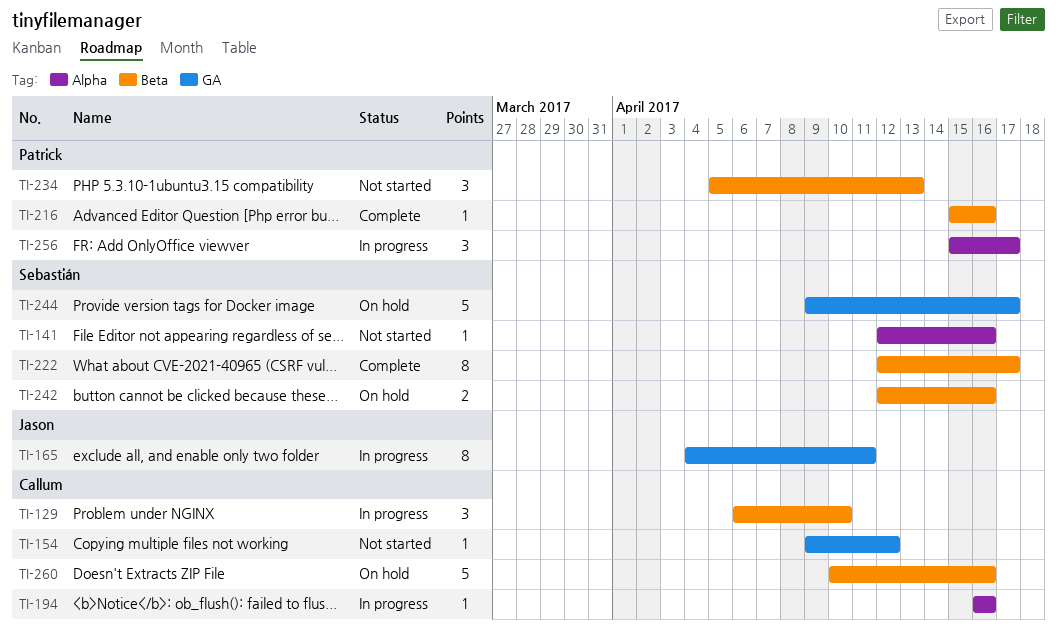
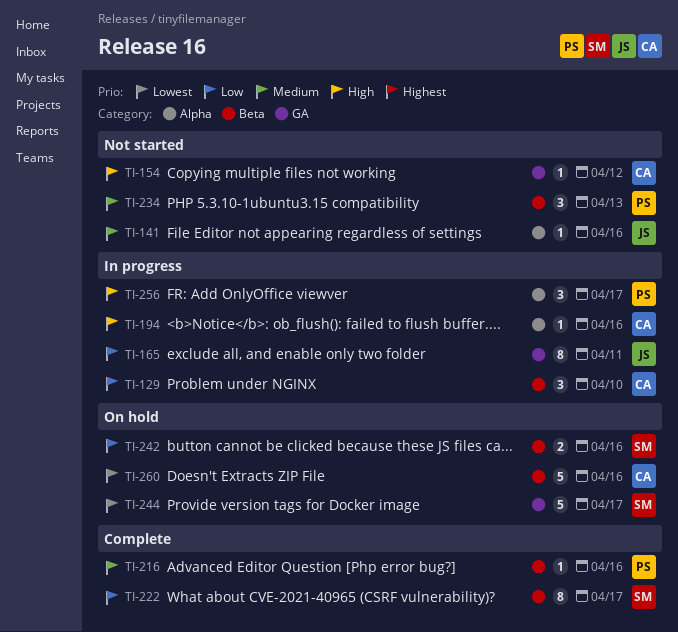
TI-141, owner: Sebastián -> Jason

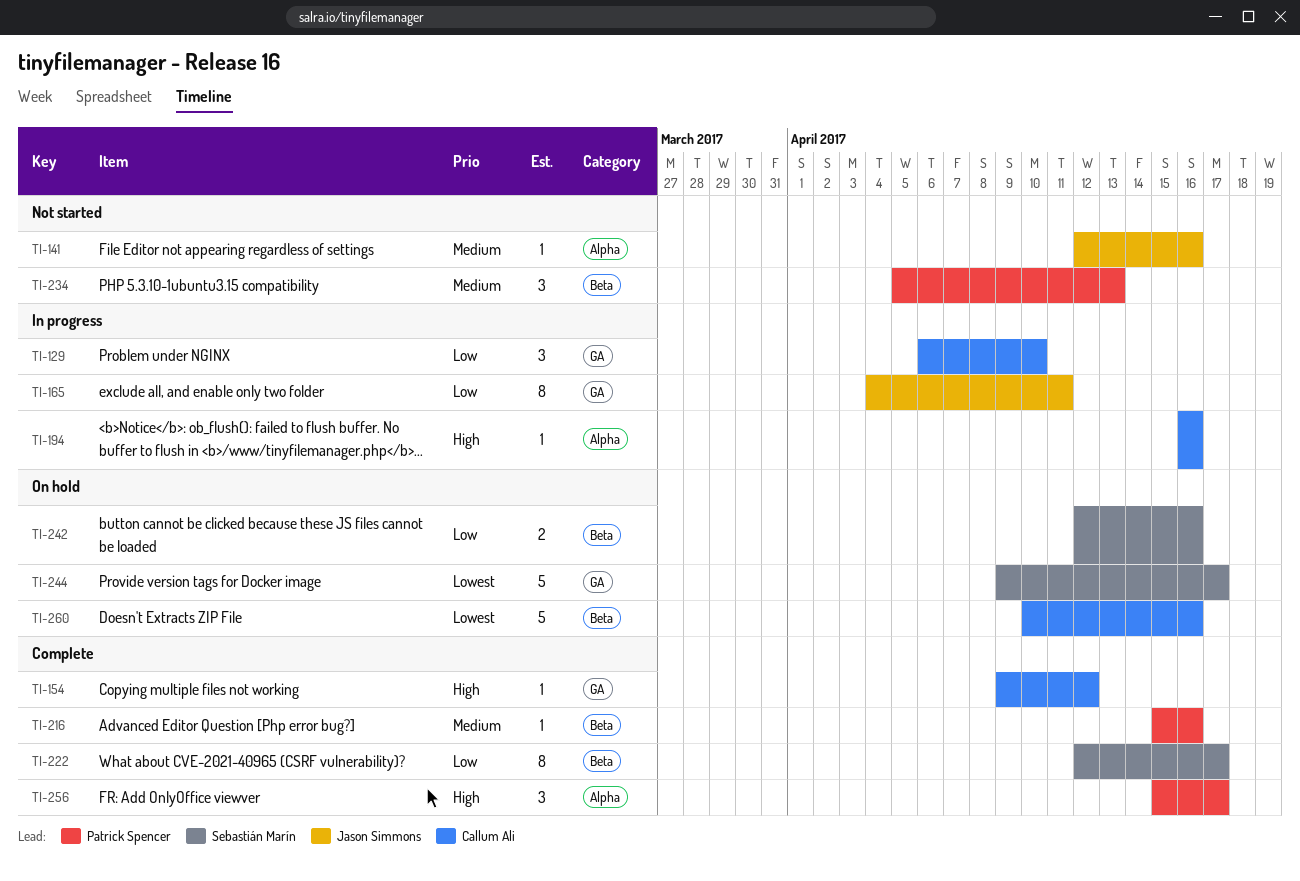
TI-129, label: Beta -> GA
TI-154, status: Not started -> Complete
TI-256, status: In progress -> Complete

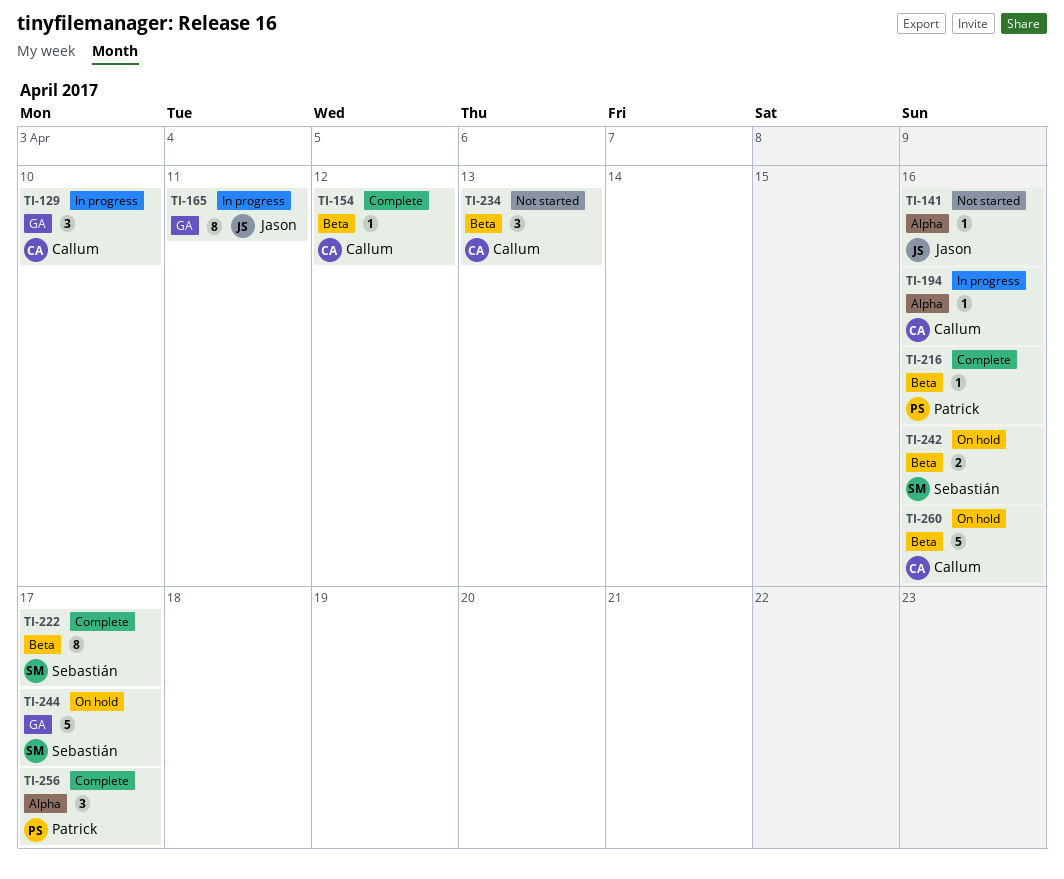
TI-154, label: GA -> Beta
TI-234, owner: Patrick Spencer -> Callum Ali

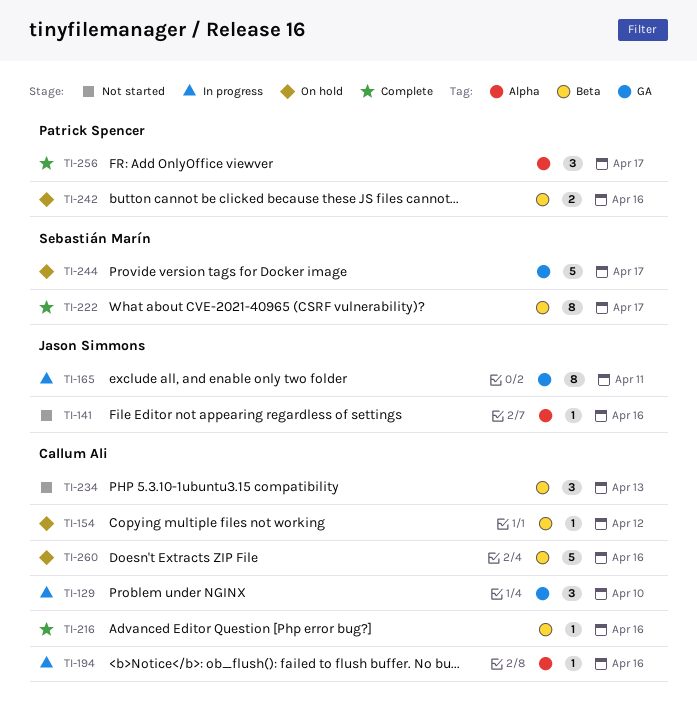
TI-154, status: Complete -> On hold
TI-216, owner: Patrick Spencer -> Callum Ali
TI-242, owner: Sebastián Marín -> Patrick Spencer

